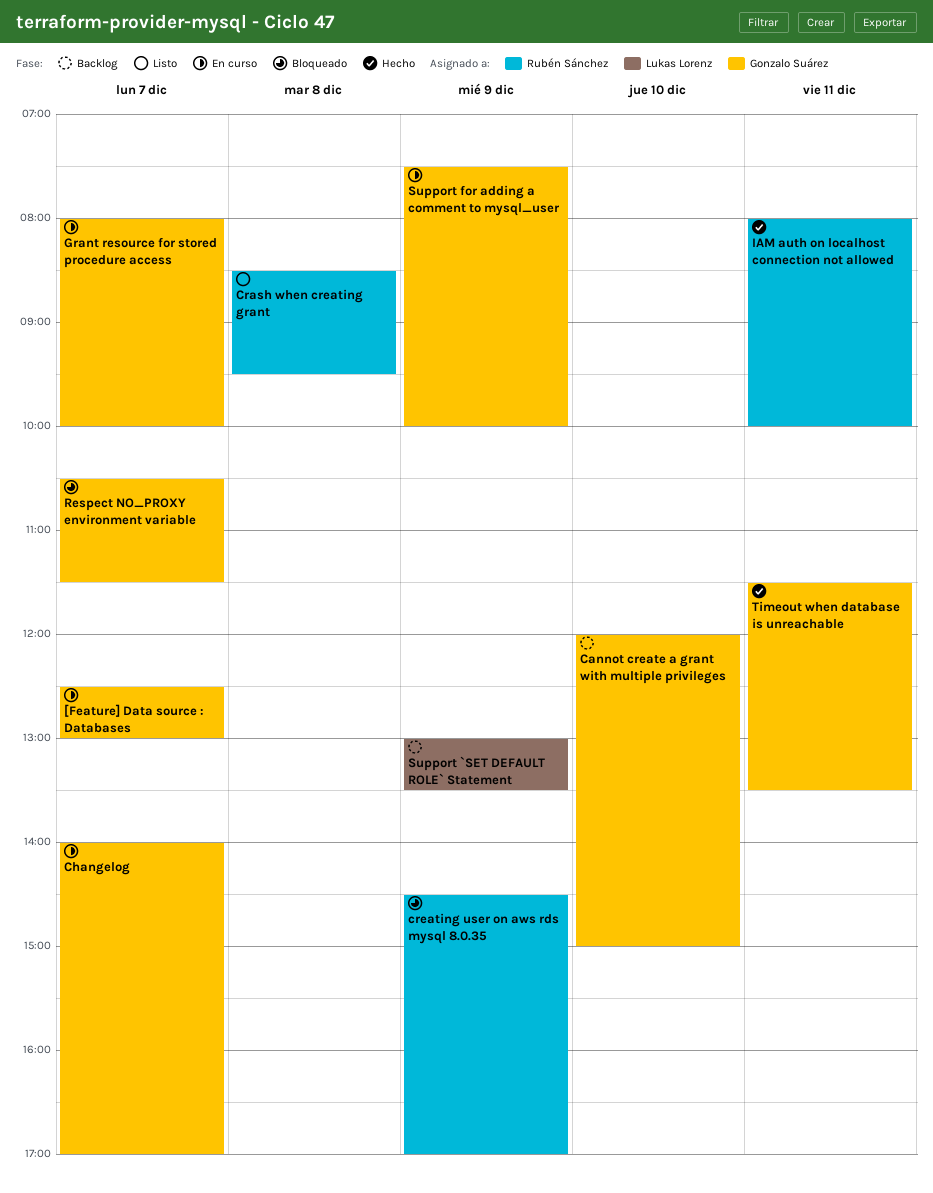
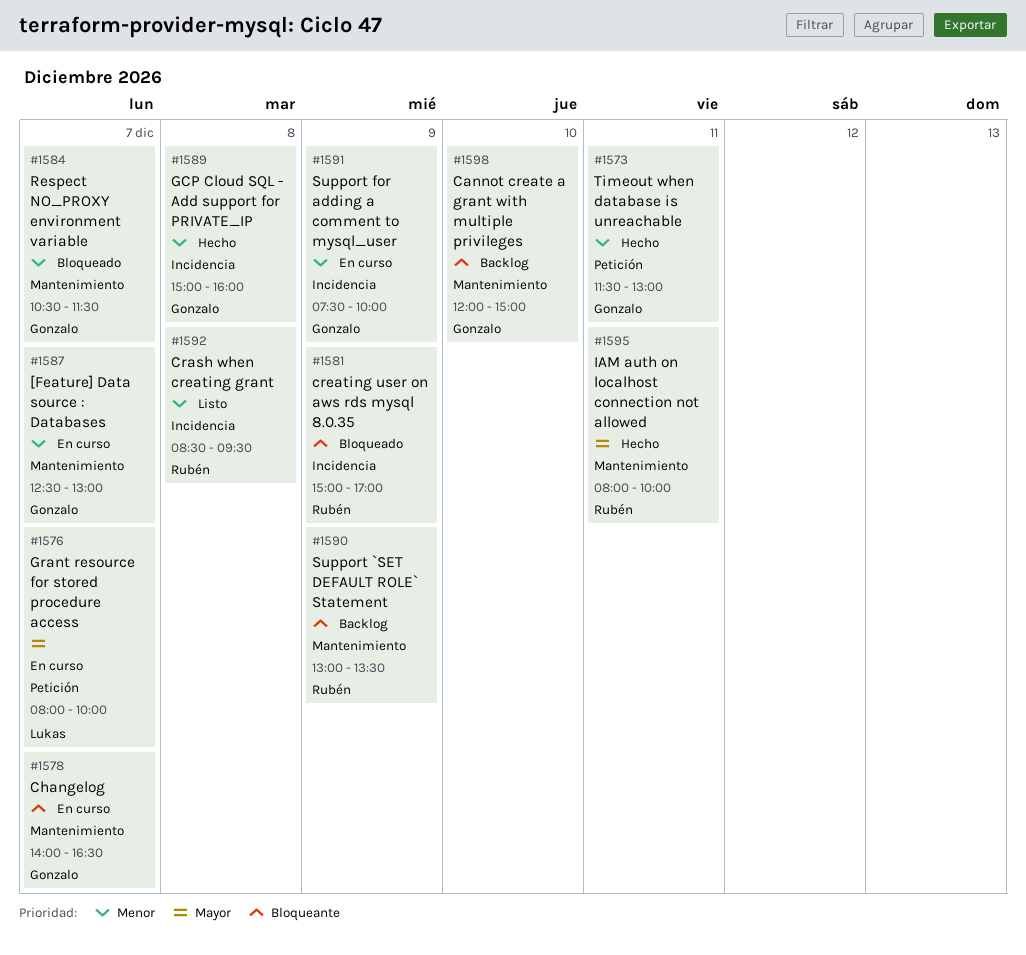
Changelog, ends: 17:00 -> 16:30
creating user on aws rds mysql 8.0.35, begins: 14:30 -> 15:00
GCP Cloud SQL - Add support for PRIVATE_IP: none -> present
Grant resource for stored procedure access, owner: Gonzalo Suárez -> Lukas Lorenz
Support `SET DEFAULT ROLE` Statement, owner: Lukas Lorenz -> Rubén Sánchez
Timeout when database is unreachable, ends: 13:30 -> 13:00

